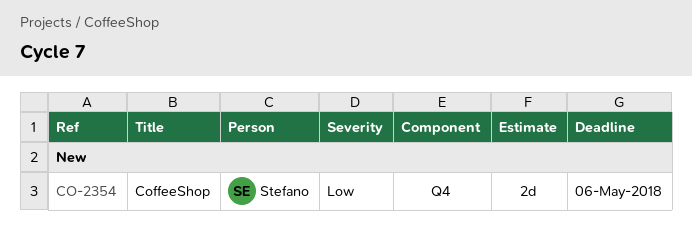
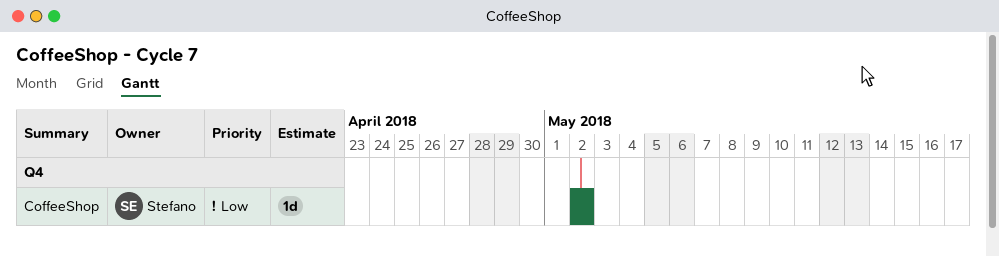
CoffeeShop, estimate: 2d -> 1d
CoffeeShop, due: May 6 -> May 2

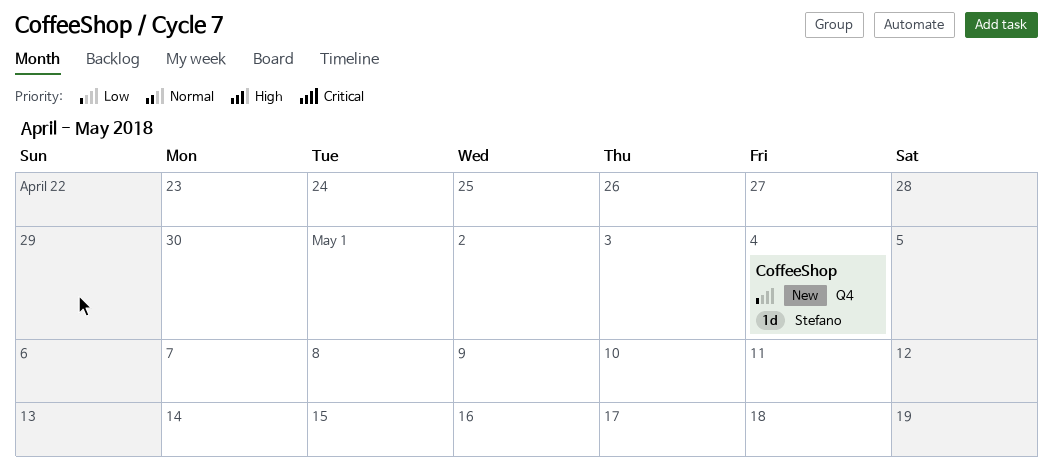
CoffeeShop, due: May 2 -> May 4

